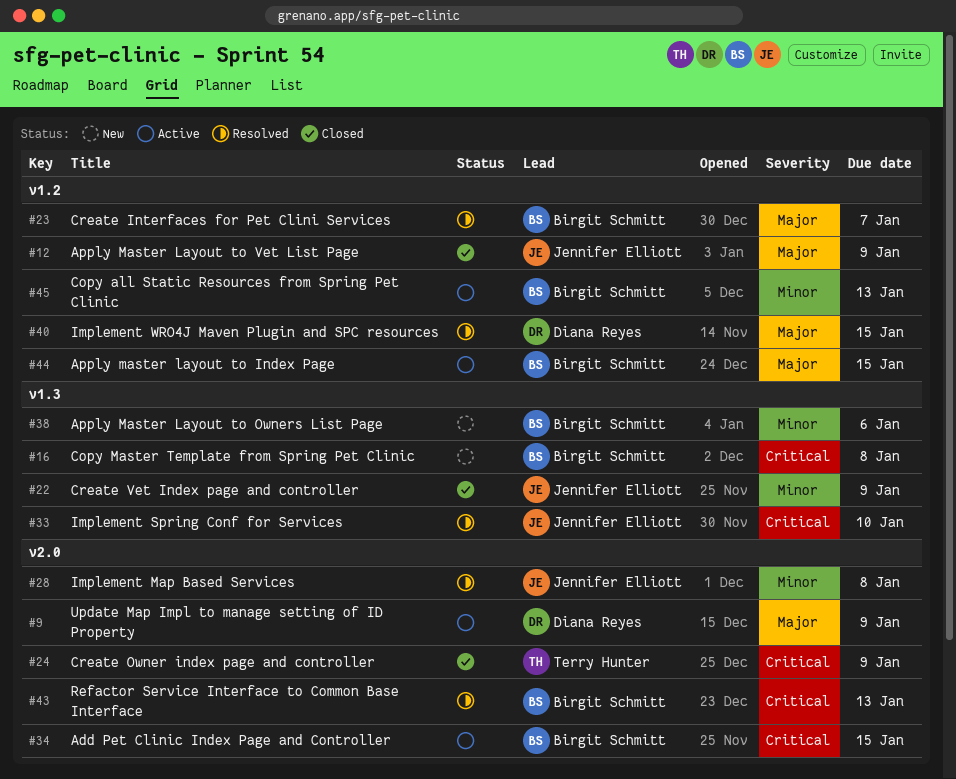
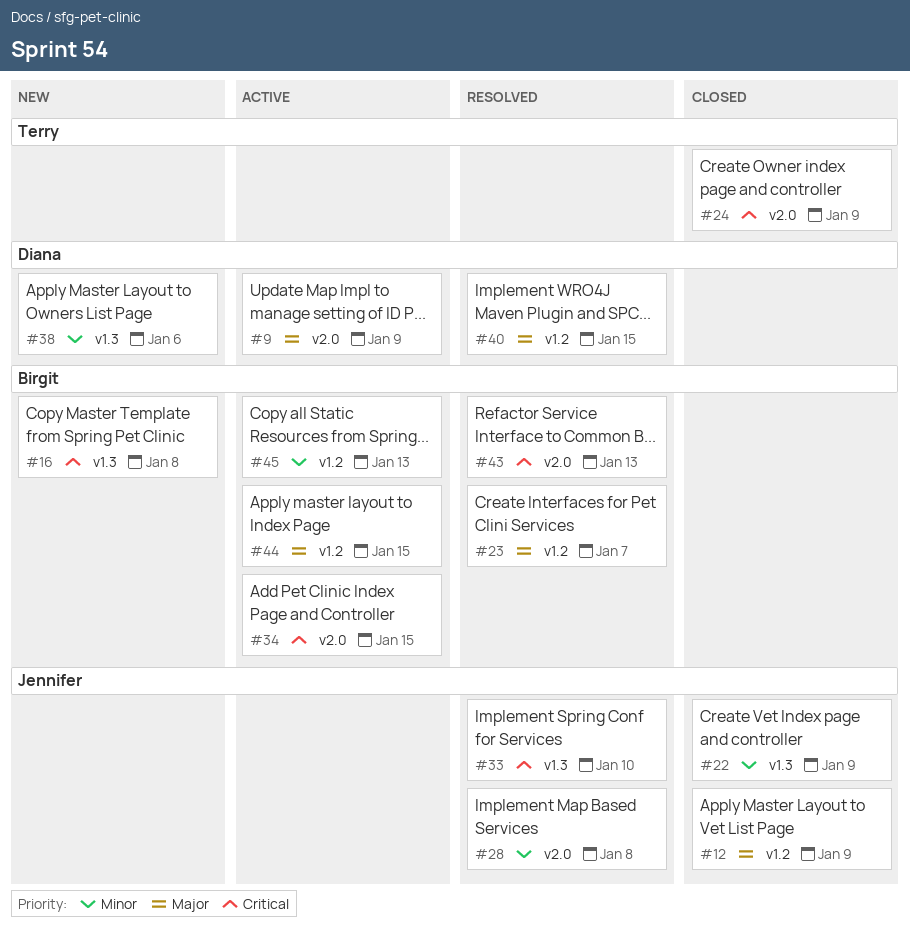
#38, owner: Birgit Schmitt -> Diana Reyes

